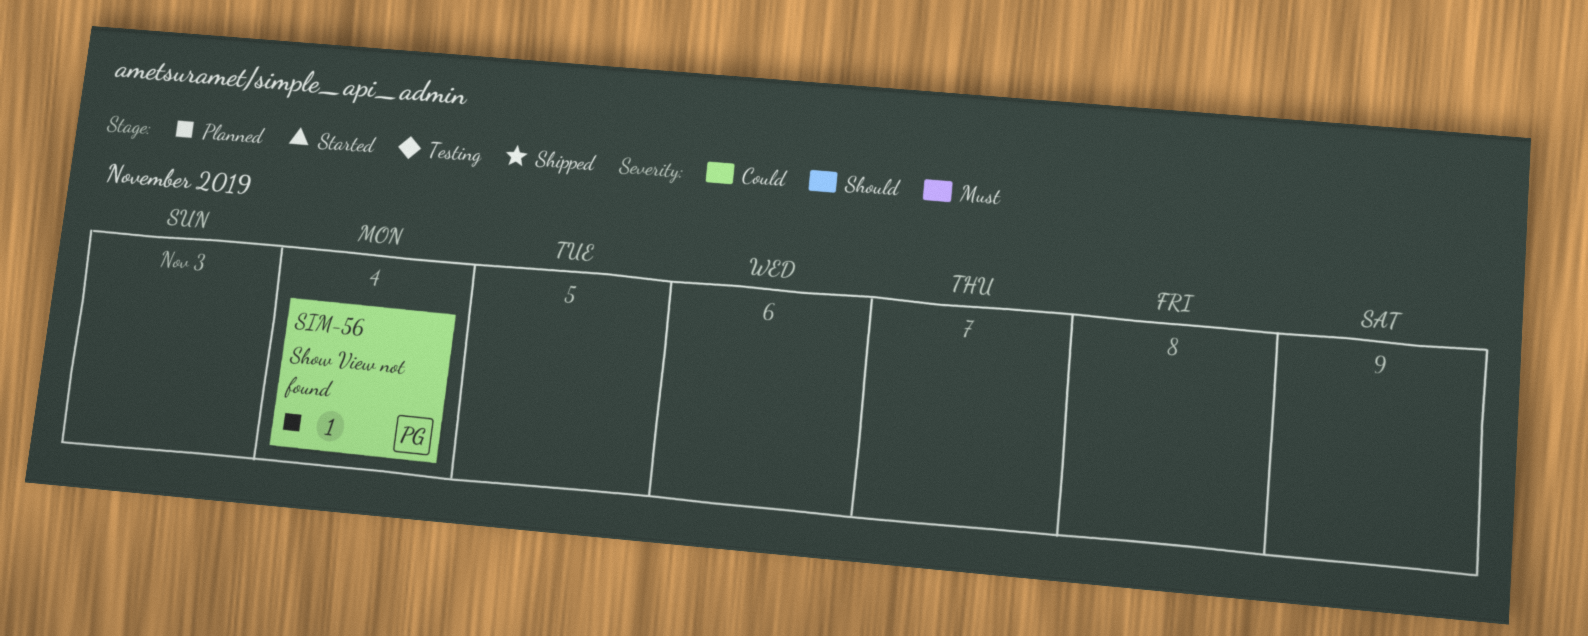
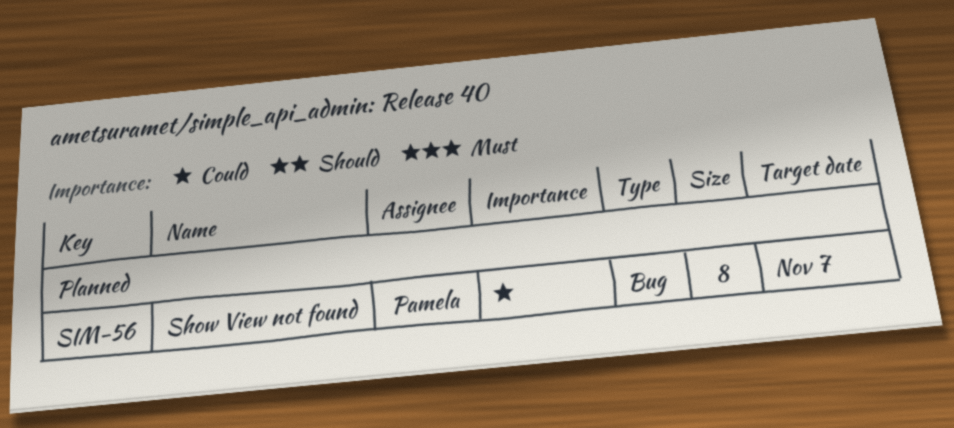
SIM-56, estimate: 1 -> 8
SIM-56, due: Nov 4 -> Nov 7

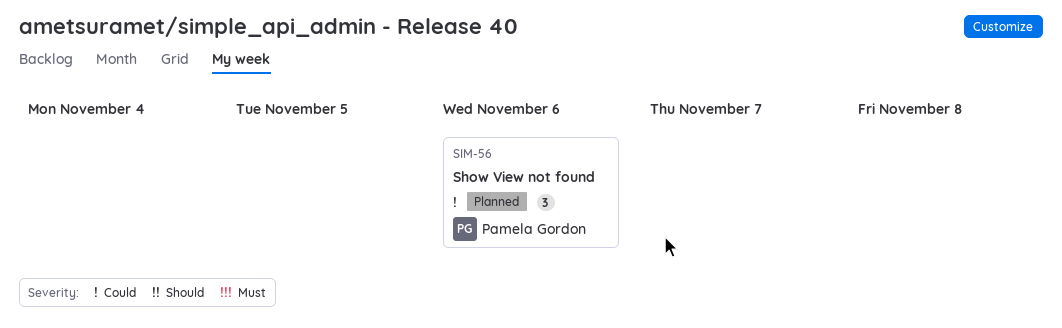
SIM-56, estimate: 8 -> 3
SIM-56, due: Nov 7 -> Nov 6

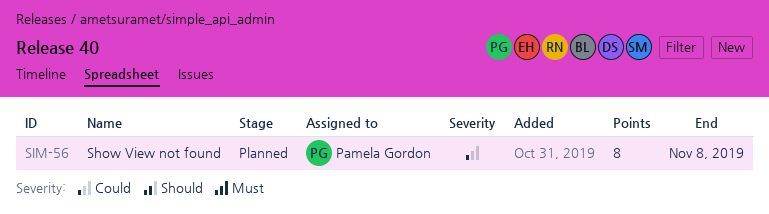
SIM-56, estimate: 3 -> 8
SIM-56, due: Nov 6 -> Nov 8

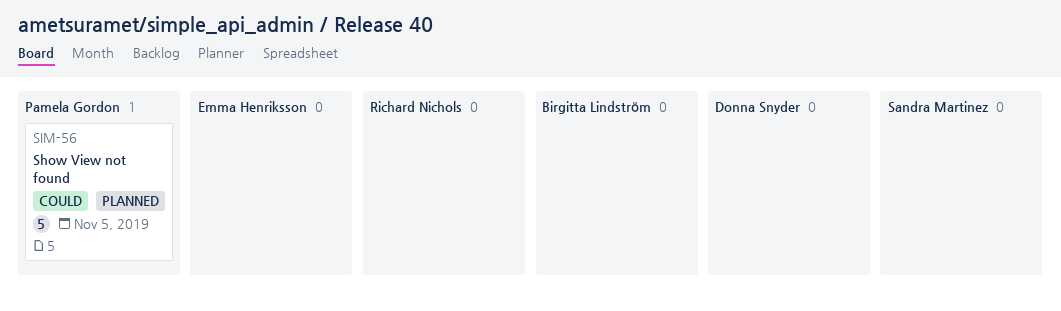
SIM-56, estimate: 8 -> 5
SIM-56, due: Nov 8 -> Nov 5

